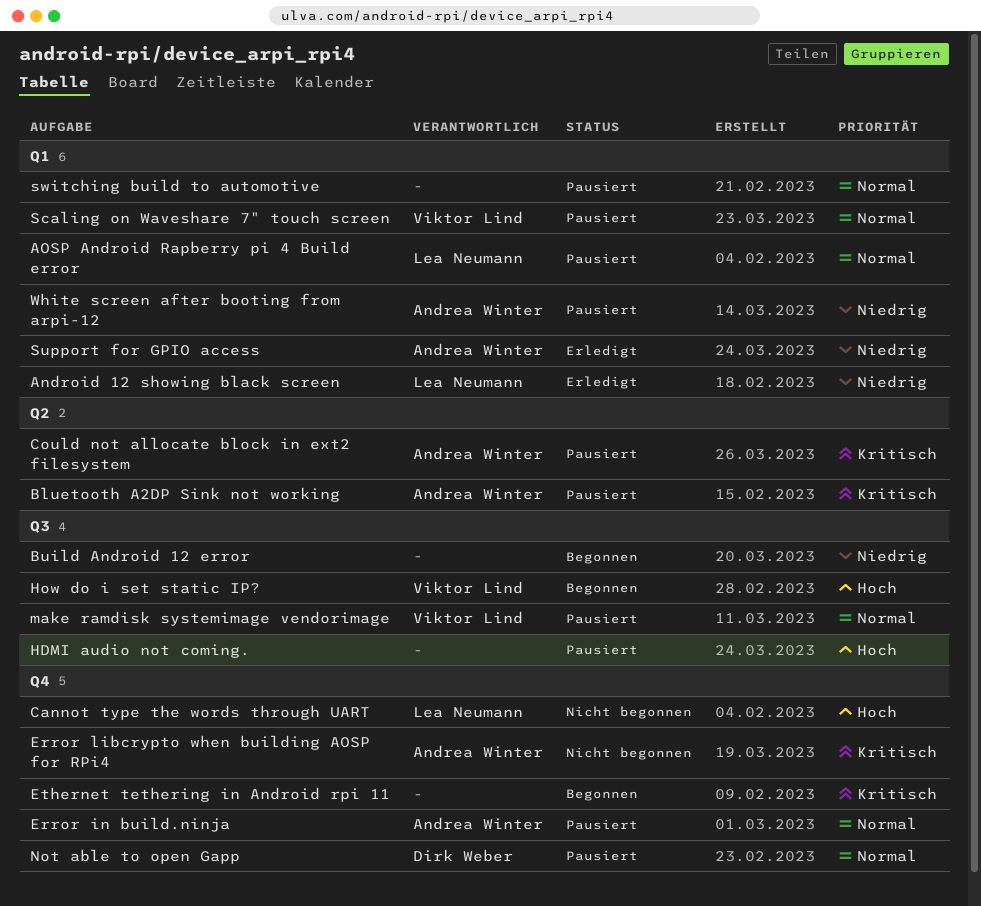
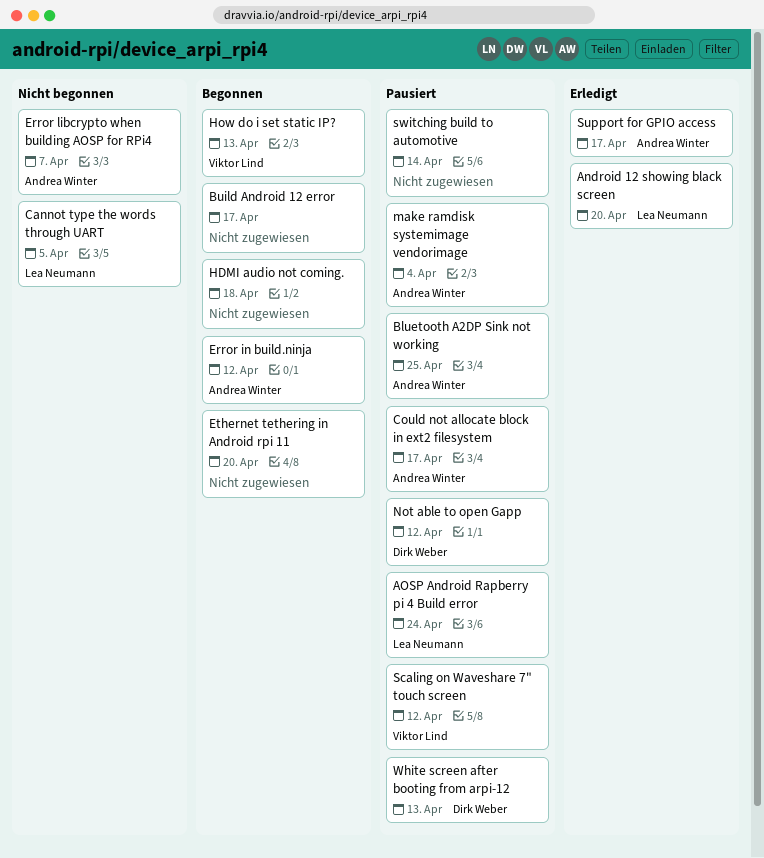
Error in build.ninja, status: Pausiert -> Begonnen
HDMI audio not coming., status: Pausiert -> Begonnen
make ramdisk systemimage vendorimage, owner: Viktor Lind -> Andrea Winter
White screen after booting from arpi-12, owner: Andrea Winter -> Dirk Weber

